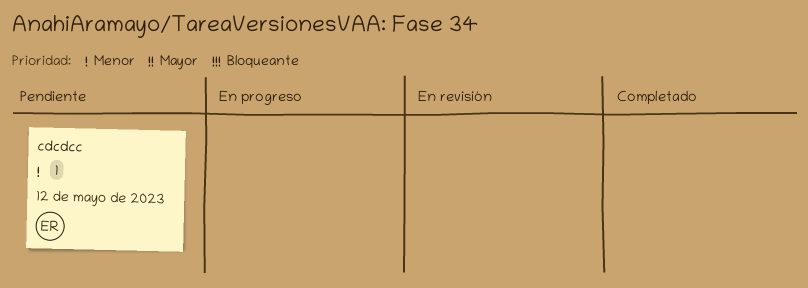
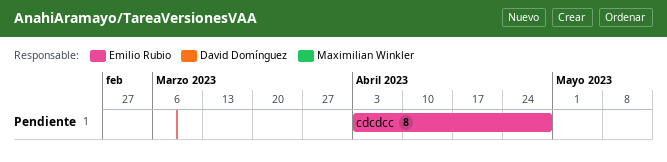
cdcdcc, estimate: 1 -> 8
cdcdcc, due: May 12 -> Apr 28

